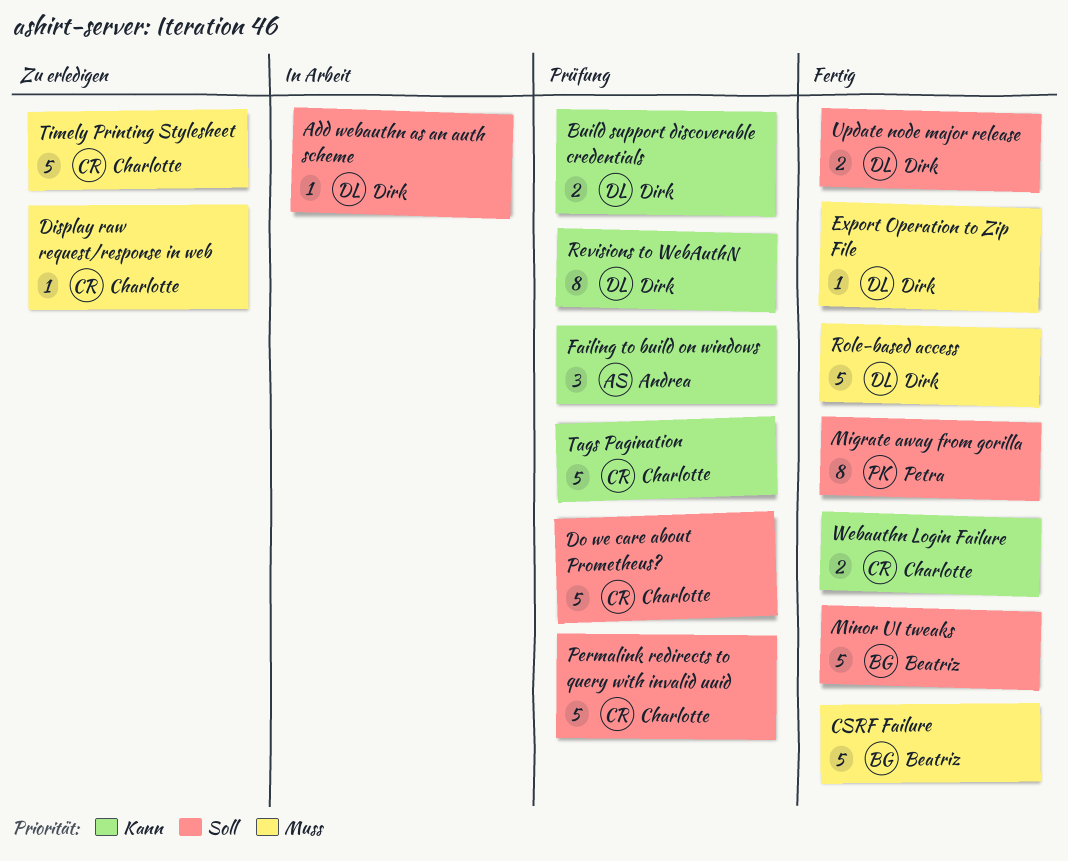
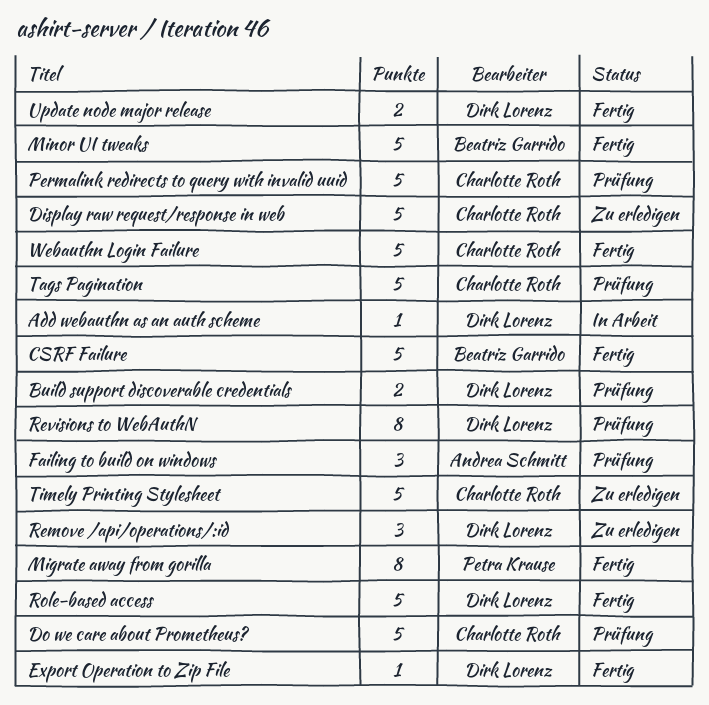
Display raw request/response in web, estimate: 1 -> 5
Remove /api/operations/:id: none -> present
Webauthn Login Failure, estimate: 2 -> 5

